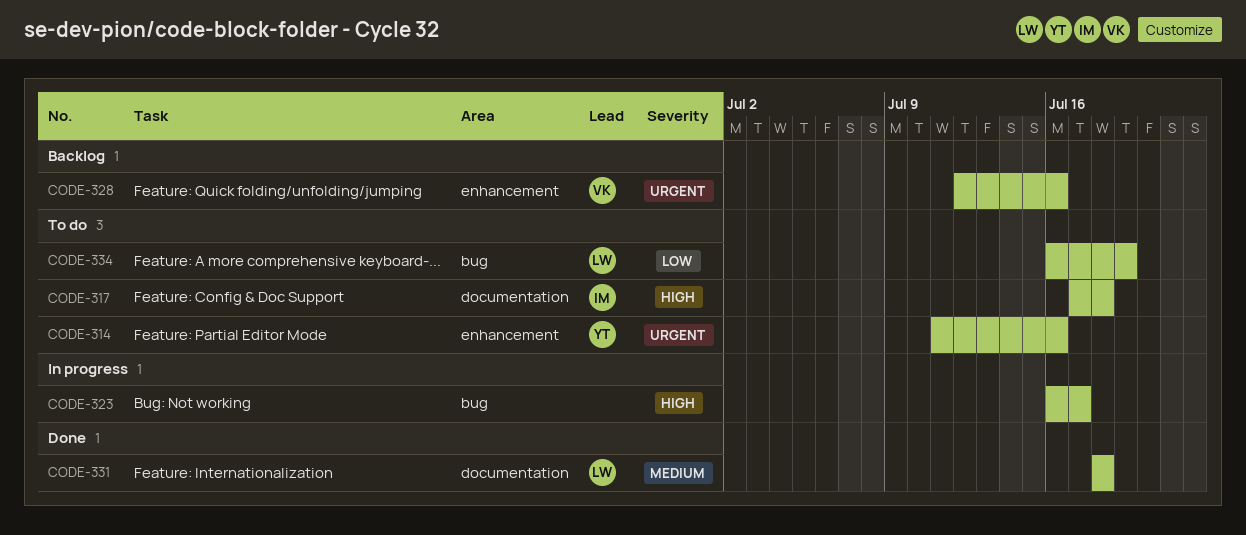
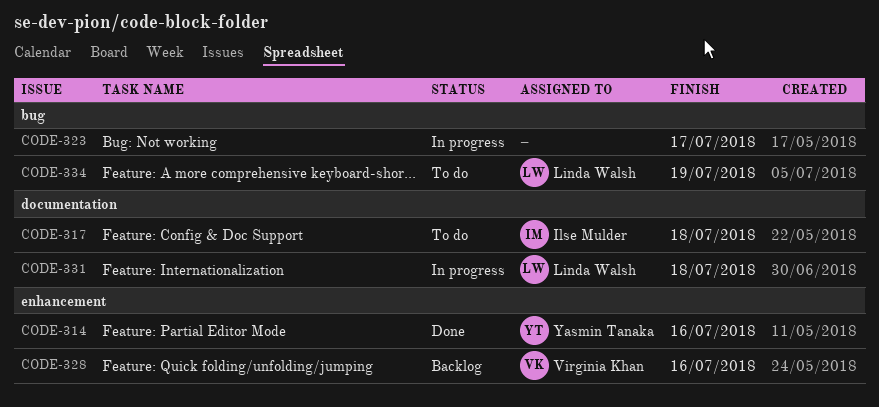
CODE-314, status: To do -> Done
CODE-331, status: Done -> In progress

